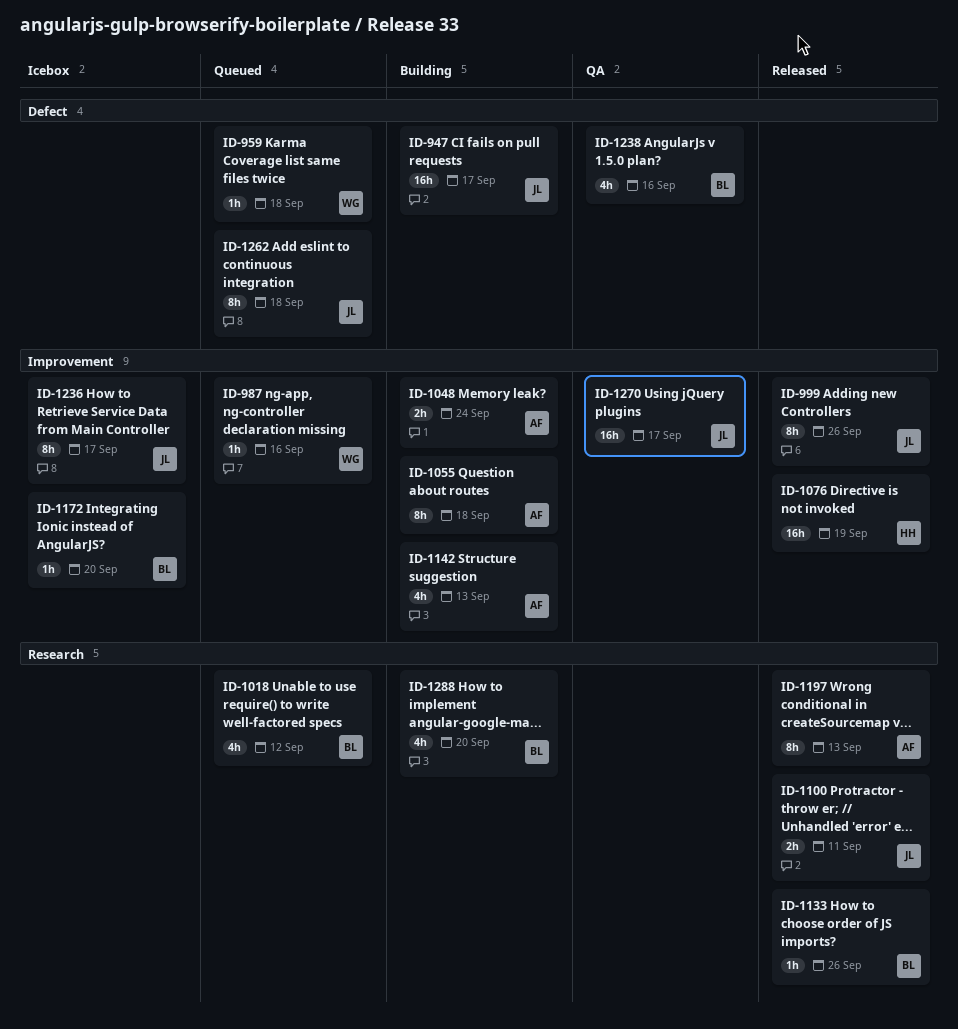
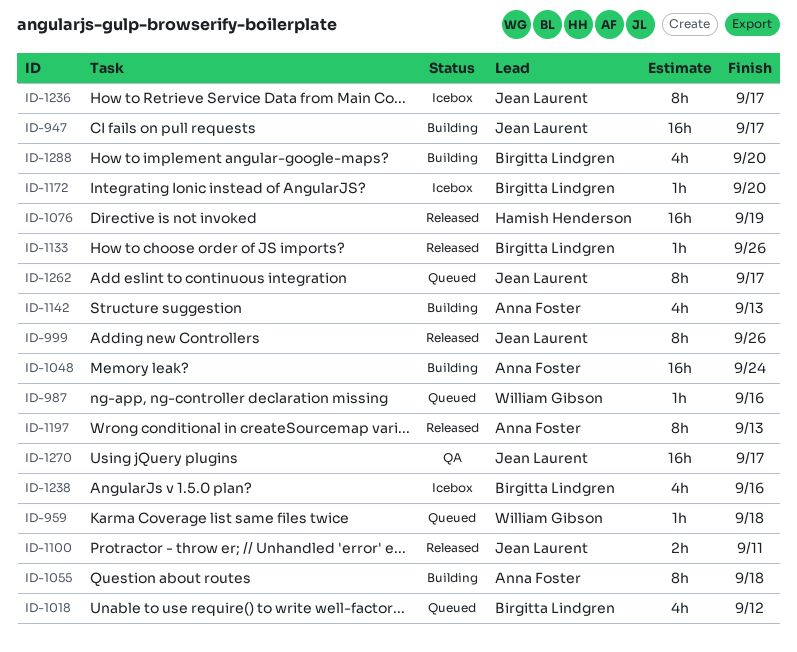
ID-1048, estimate: 2h -> 16h
ID-1238, status: QA -> Icebox
ID-1262, due: Sep 18 -> Sep 17

